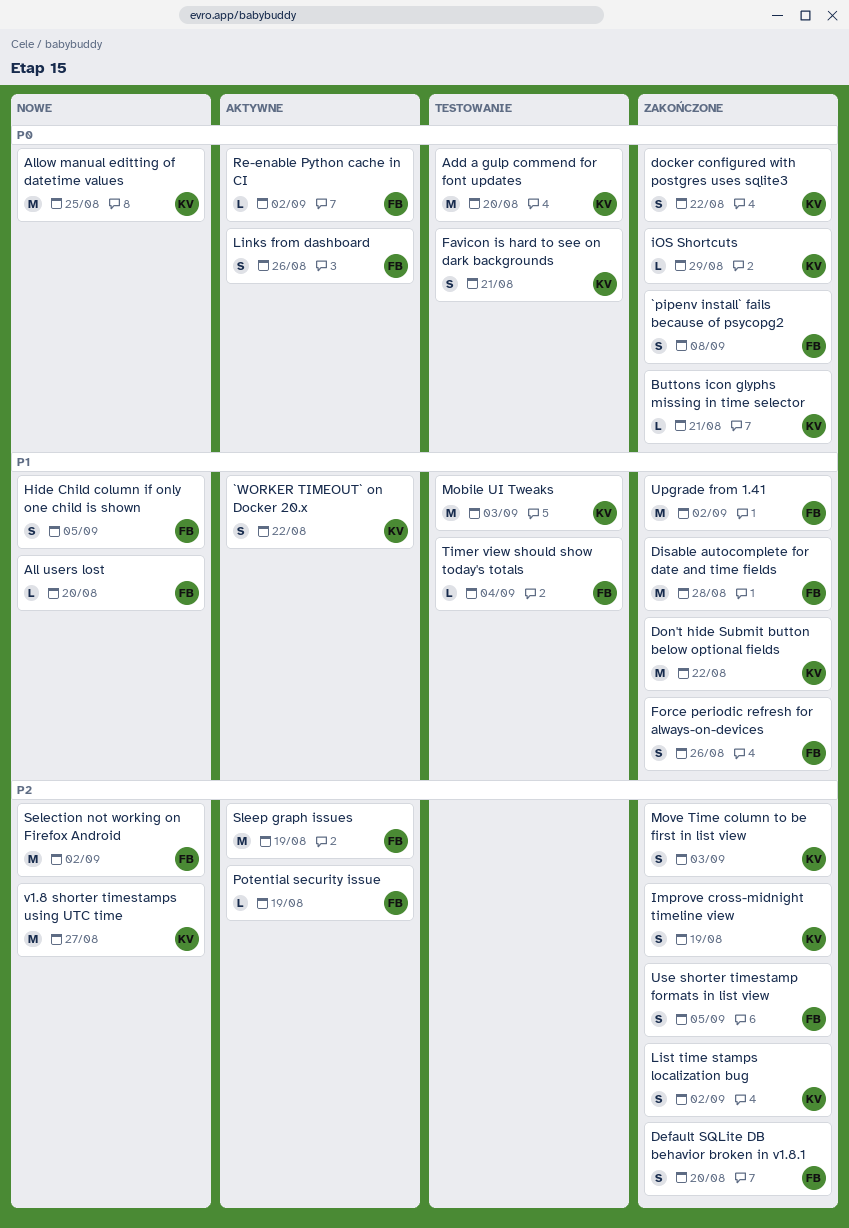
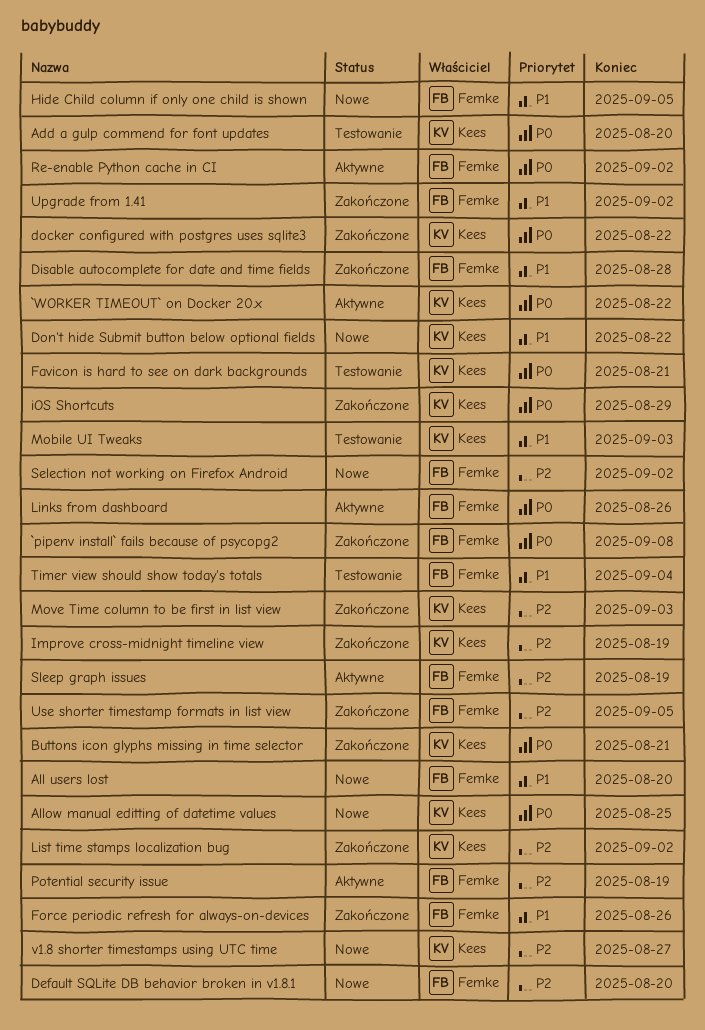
`WORKER TIMEOUT` on Docker 20.x, priority: P1 -> P0
Default SQLite DB behavior broken in v1.8.1, status: Zakończone -> Nowe
Don't hide Submit button below optional fields, status: Zakończone -> Nowe

